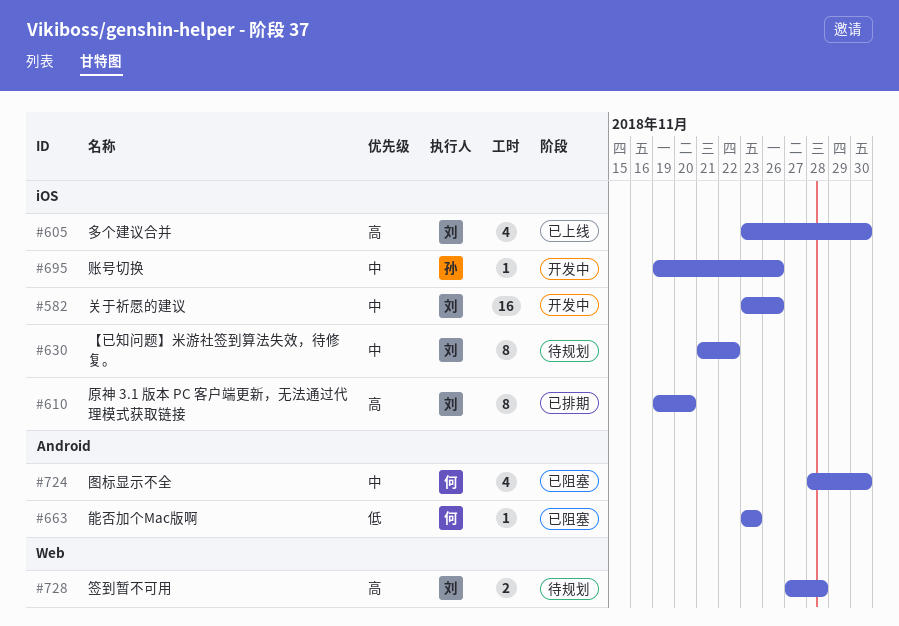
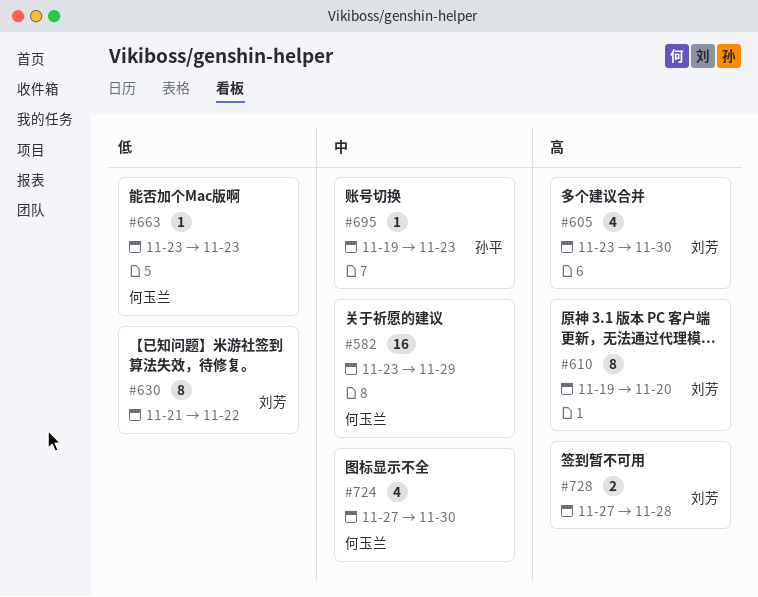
#582, owner: 刘芳 -> 何玉兰
#582, due: Nov 26 -> Nov 29
#630, priority: 中 -> 低
#695, due: Nov 26 -> Nov 23
#724, start: Nov 28 -> Nov 27

